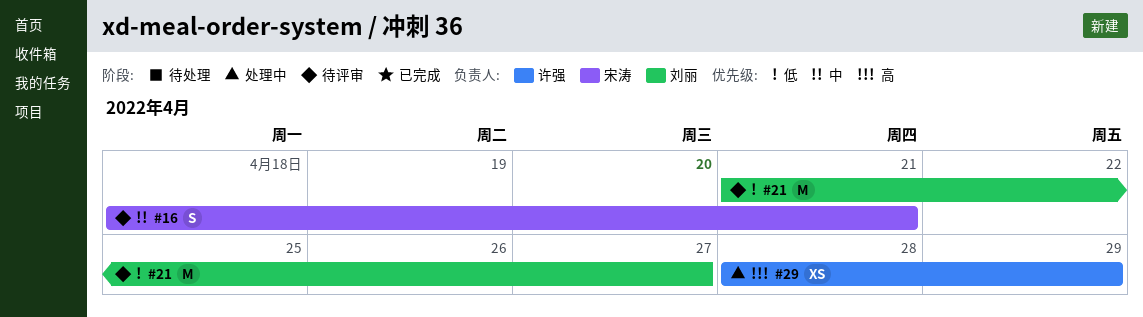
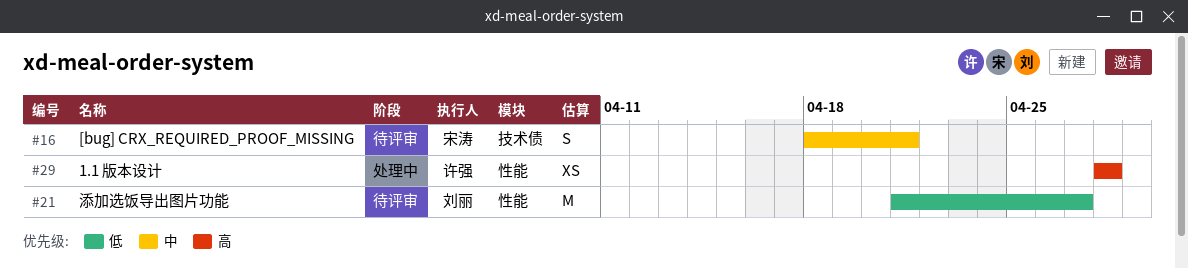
#29, due: Apr 29 -> Apr 28

